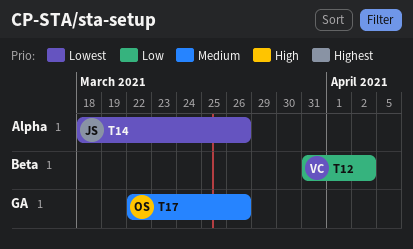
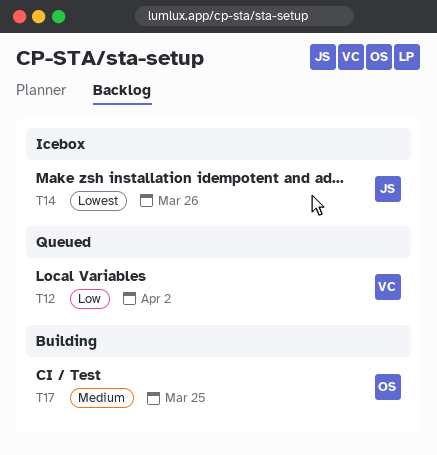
T17, due: Mar 26 -> Mar 25

